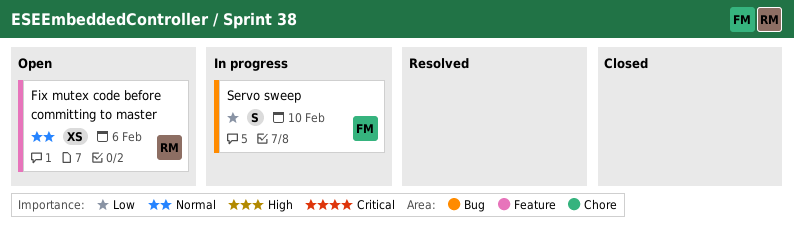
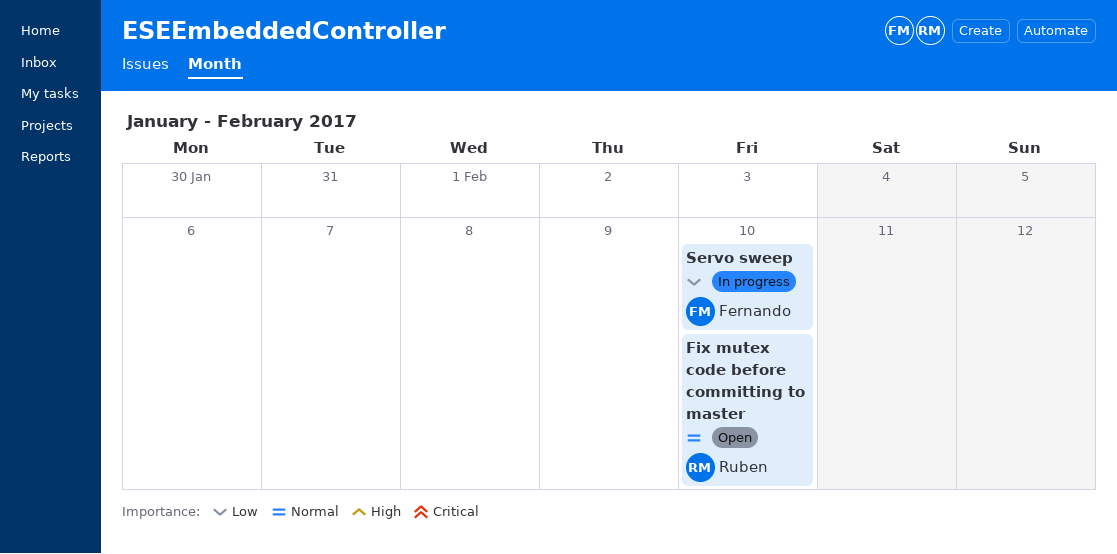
Fix mutex code before committing to master, due: Feb 6 -> Feb 10

